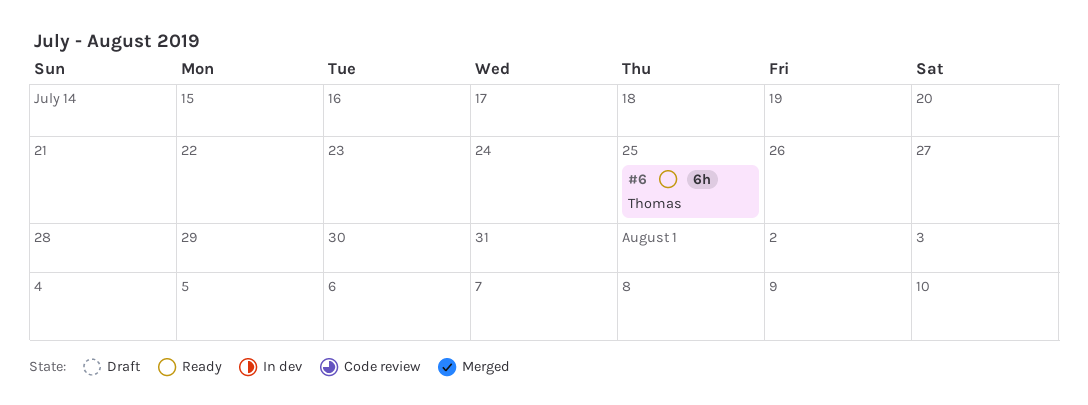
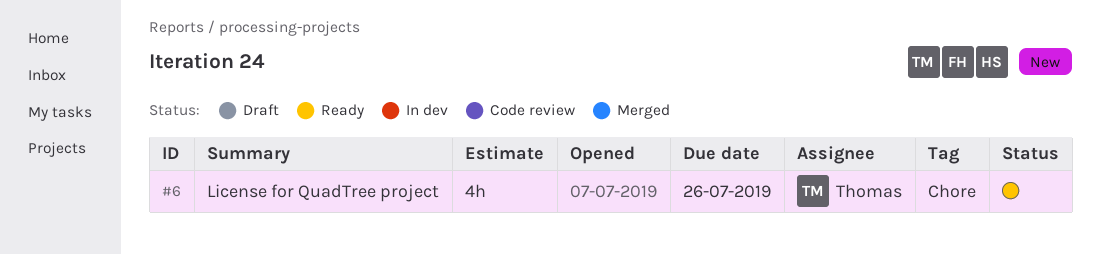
#6, estimate: 6h -> 4h
#6, due: Jul 25 -> Jul 26

